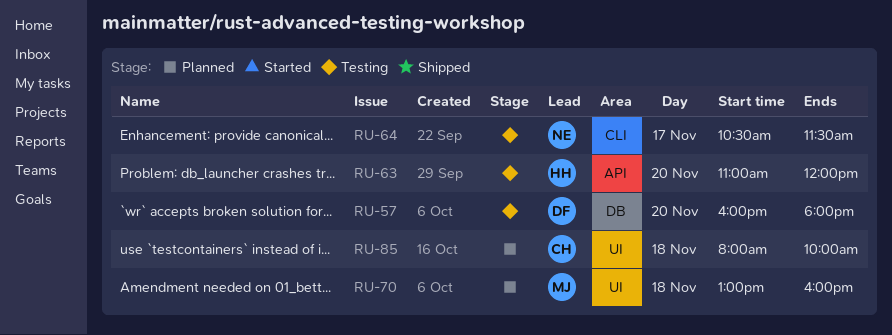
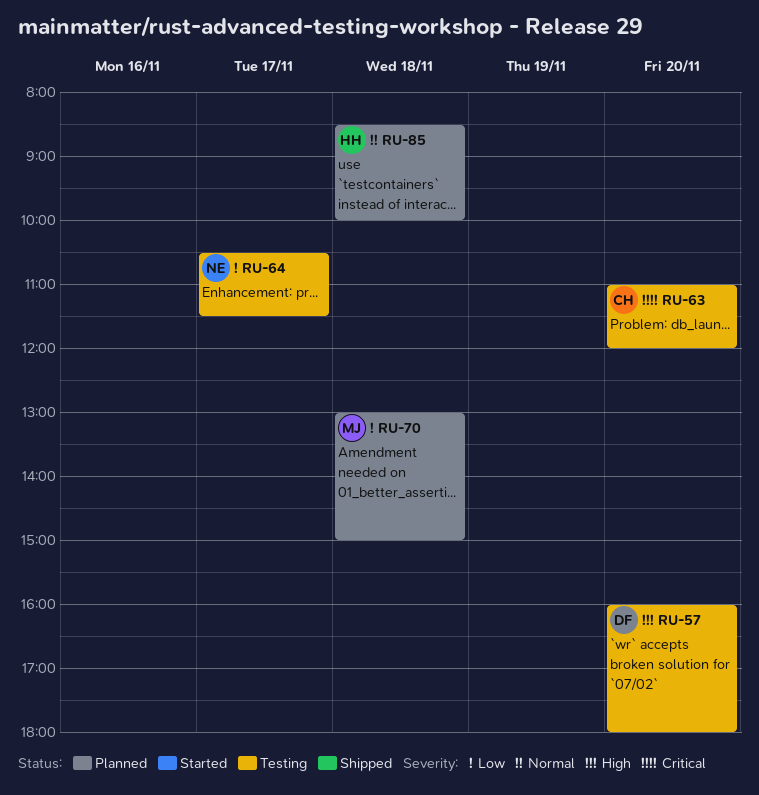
RU-63, owner: HH -> CH
RU-70, ends: 16:00 -> 15:00
RU-85, owner: CH -> HH
RU-85, begins: 08:00 -> 08:30

